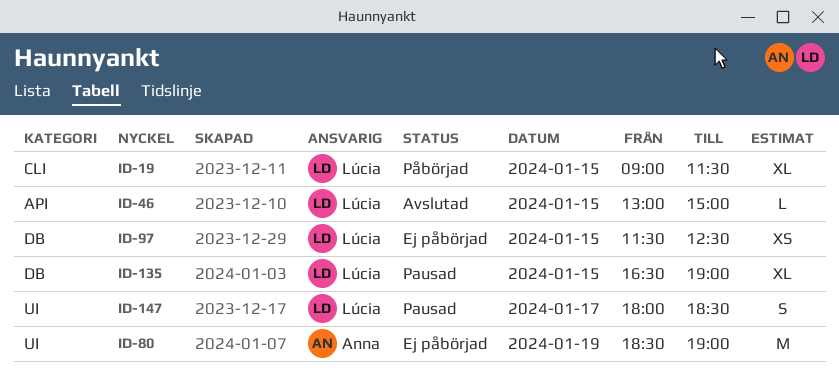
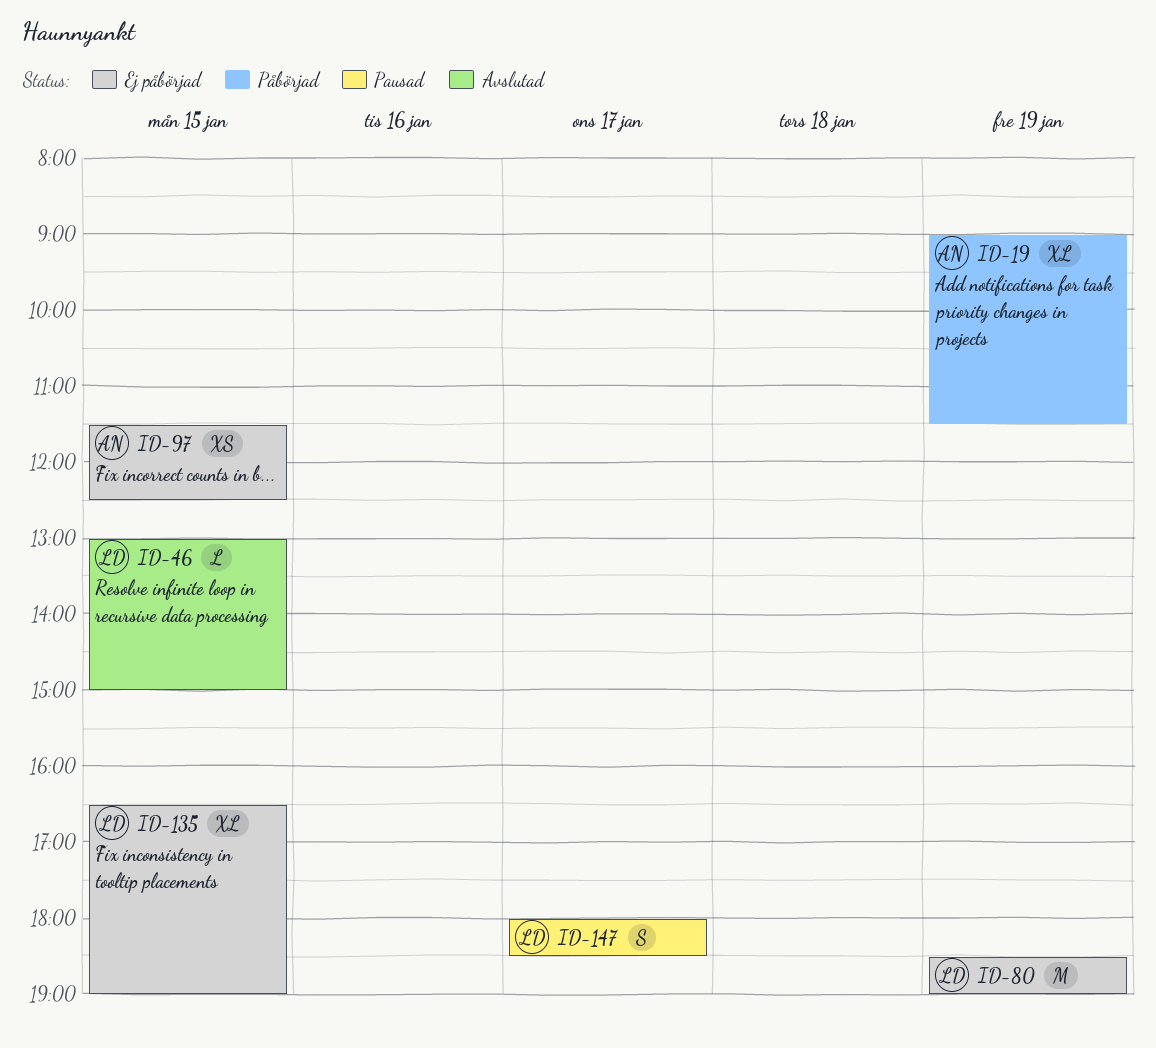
ID-19, owner: Lúcia -> Anna
ID-19, day: Jan 15 -> Jan 19
ID-80, owner: Anna -> Lúcia
ID-97, owner: Lúcia -> Anna
ID-135, status: Pausad -> Ej påbörjad

